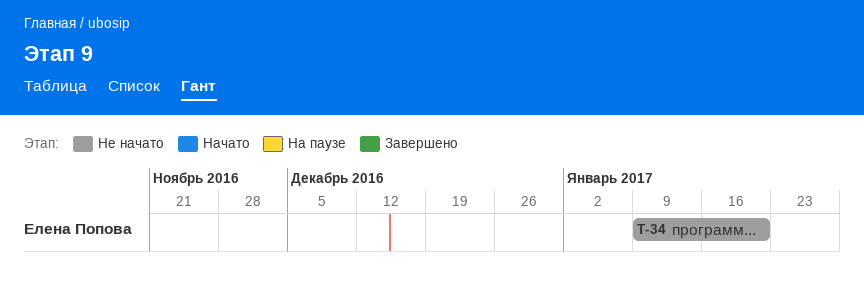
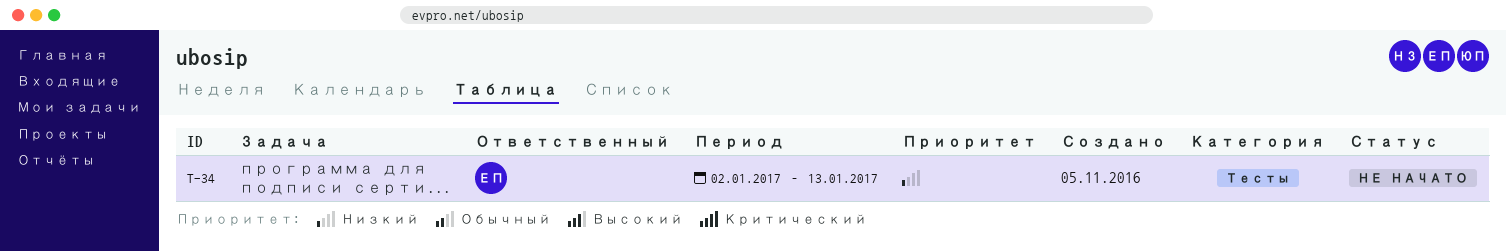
T-34, start: Jan 9 -> Jan 2
T-34, due: Jan 20 -> Jan 13

